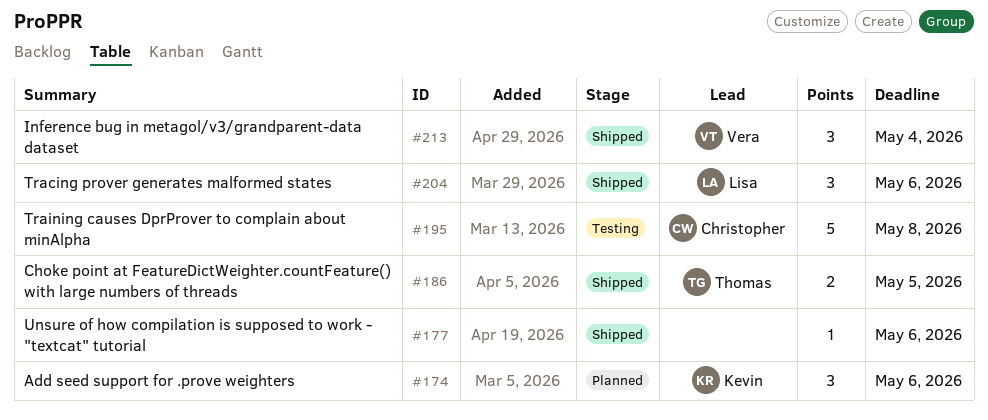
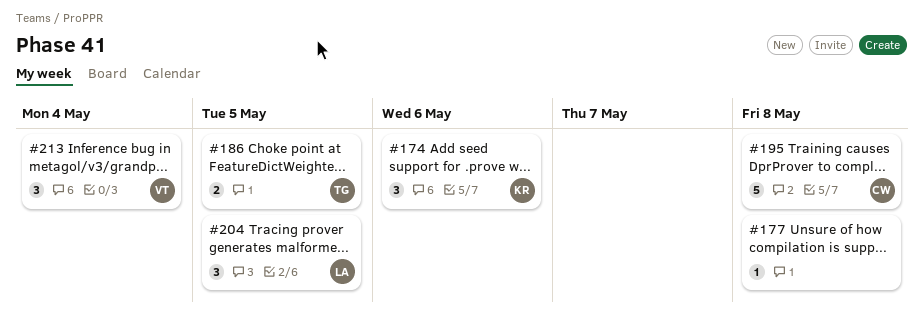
#177, due: May 6 -> May 8
#204, due: May 6 -> May 5

